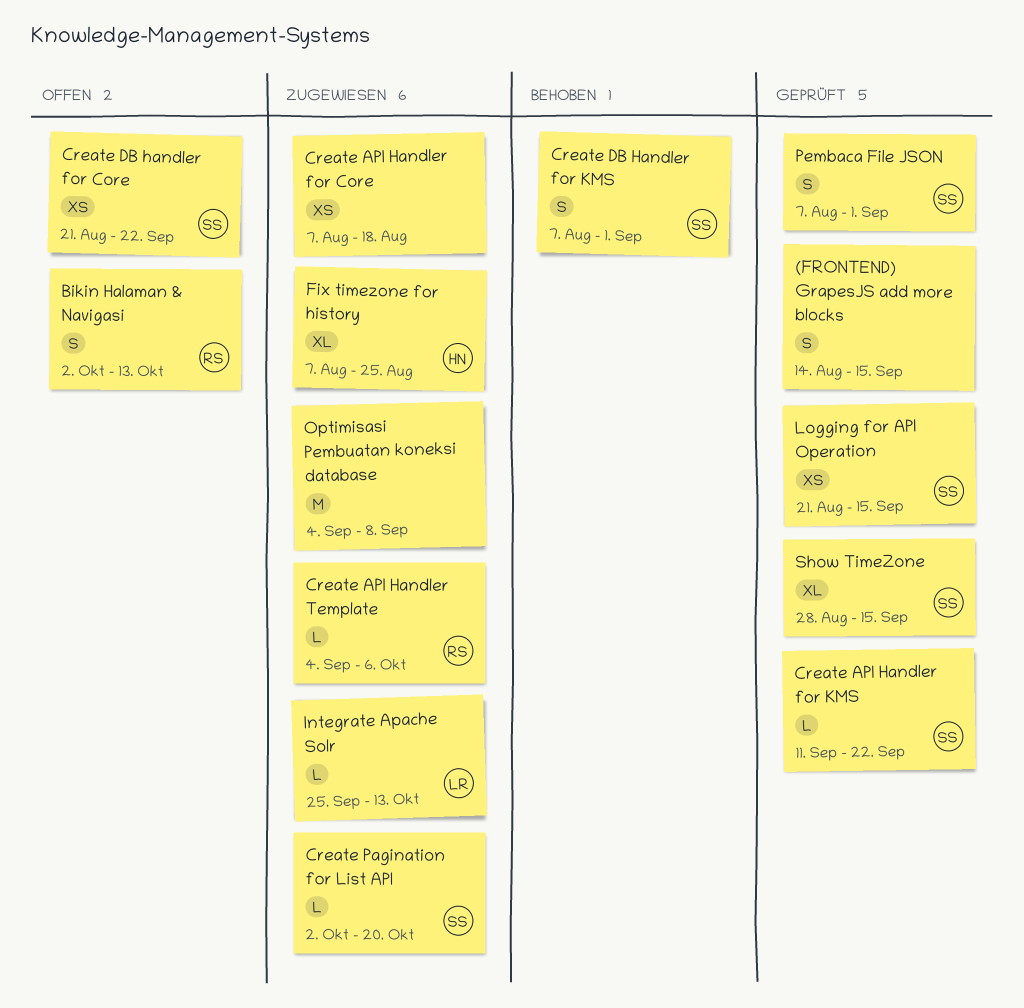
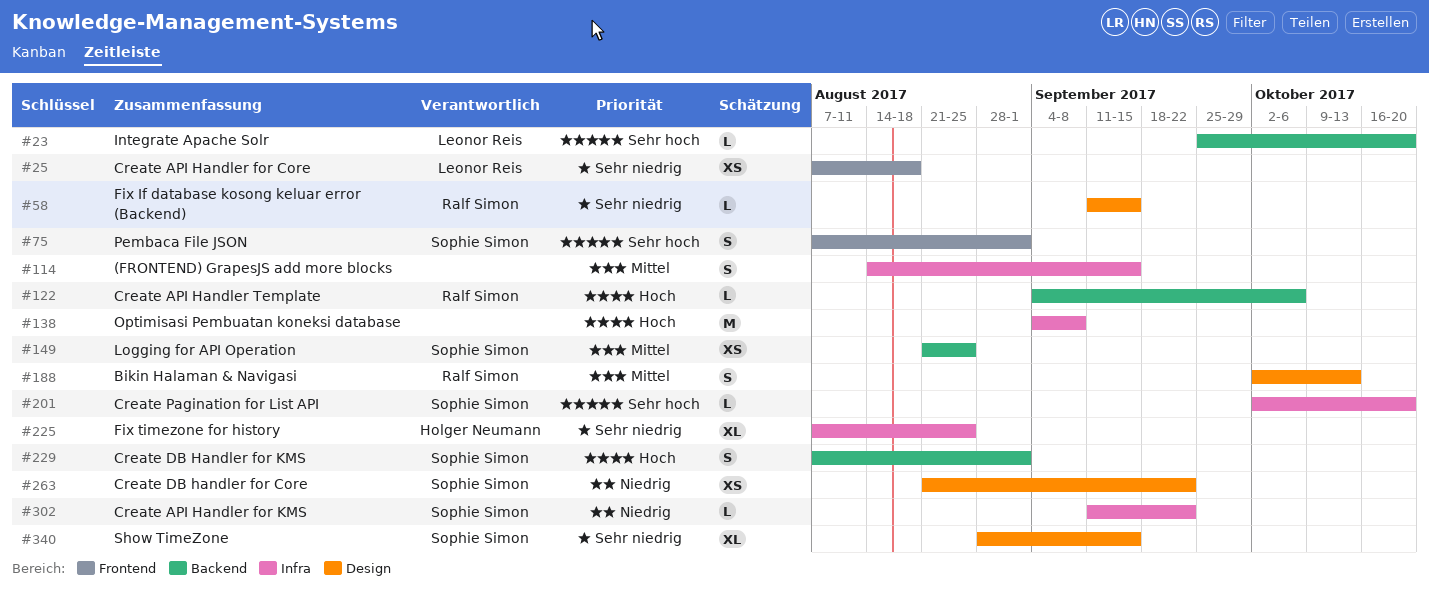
Create API Handler for Core, owner: none -> Leonor Reis
Fix If database kosong keluar error (Backend): none -> present
Integrate Apache Solr, due: Oct 13 -> Oct 20
Logging for API Operation, due: Sep 15 -> Aug 25

